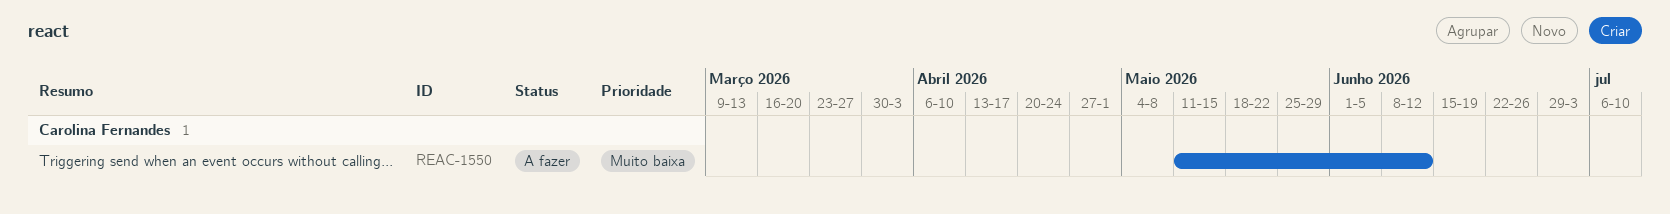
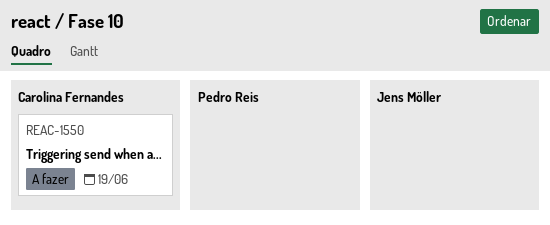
REAC-1550, due: Jun 12 -> Jun 19

